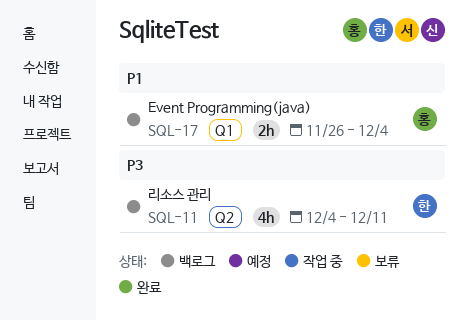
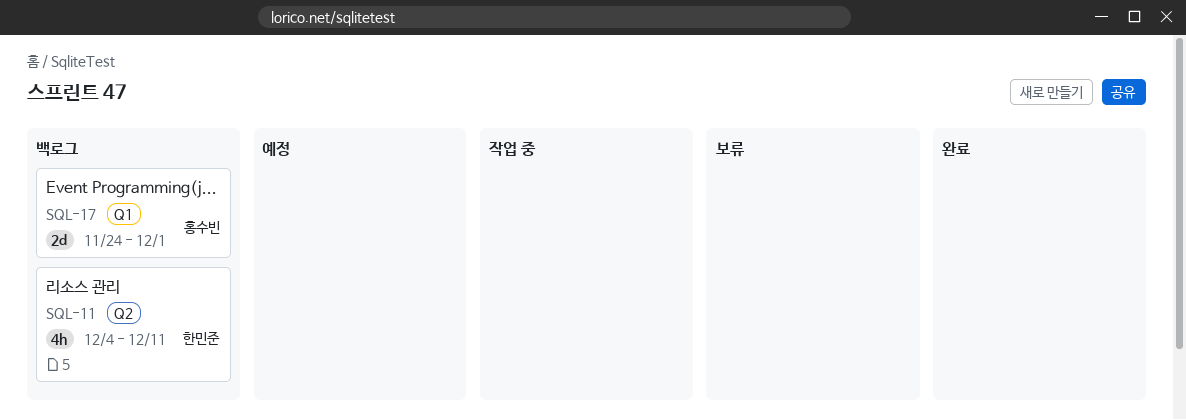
SQL-17, estimate: 2h -> 2d
SQL-17, start: Nov 26 -> Nov 24
SQL-17, due: Dec 4 -> Dec 1

